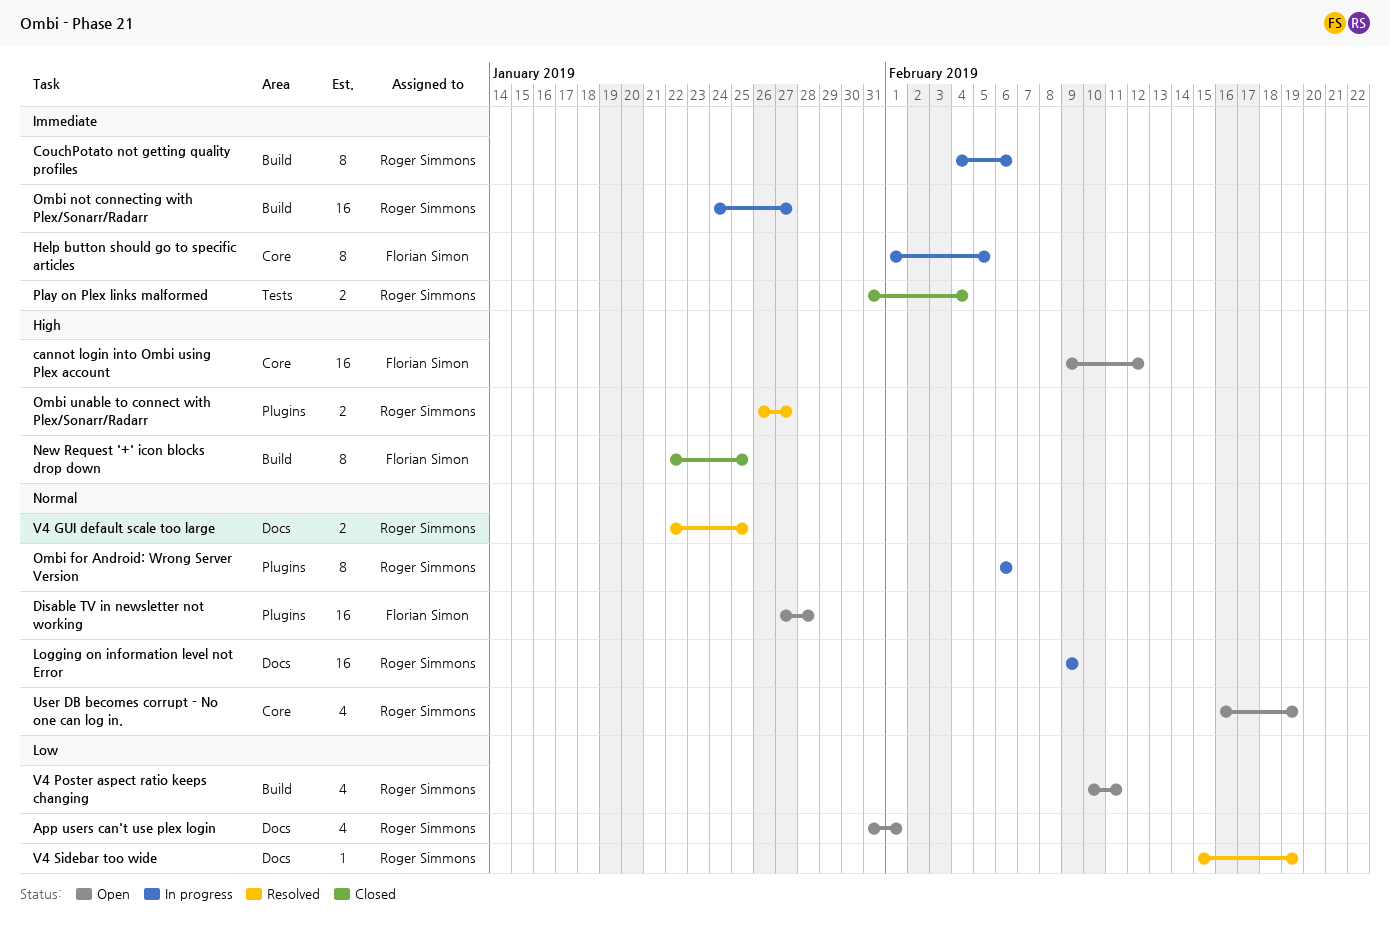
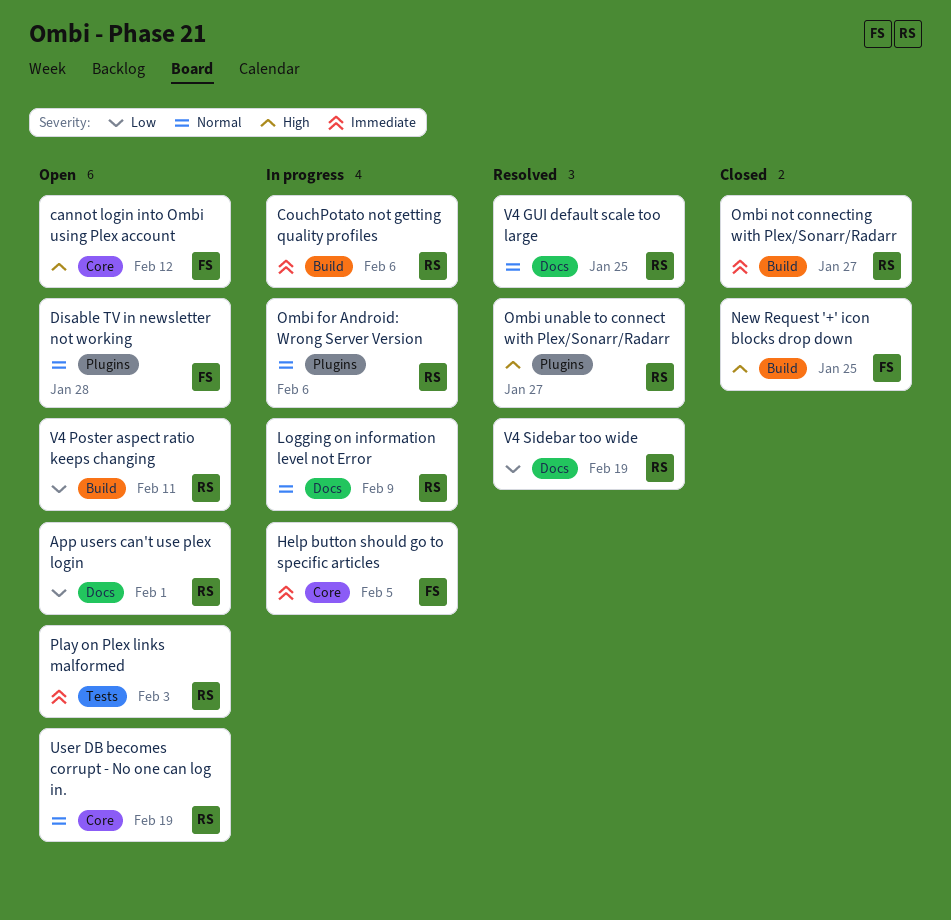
Ombi not connecting with Plex/Sonarr/Radarr, status: In progress -> Closed
Play on Plex links malformed, status: Closed -> Open
Play on Plex links malformed, due: Feb 4 -> Feb 3

